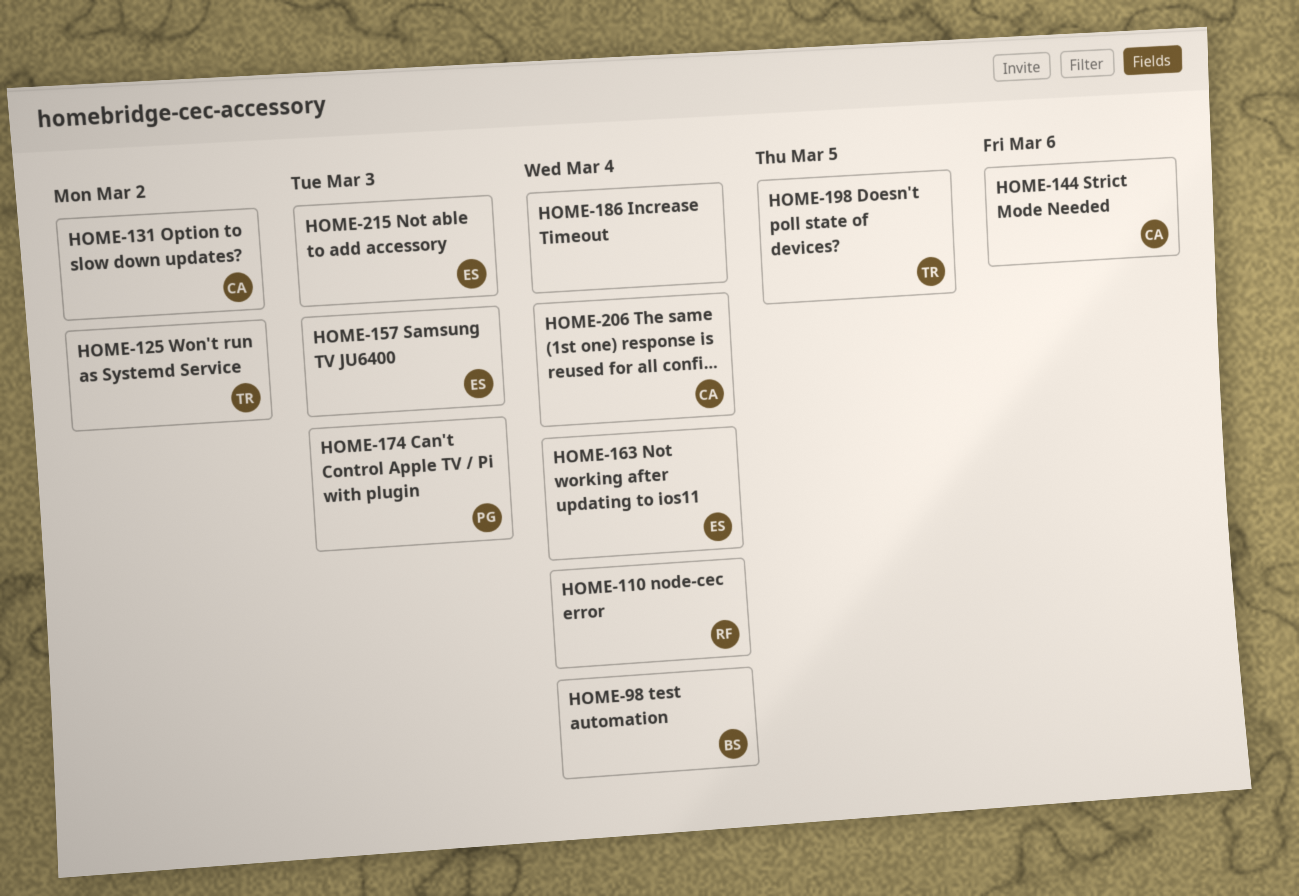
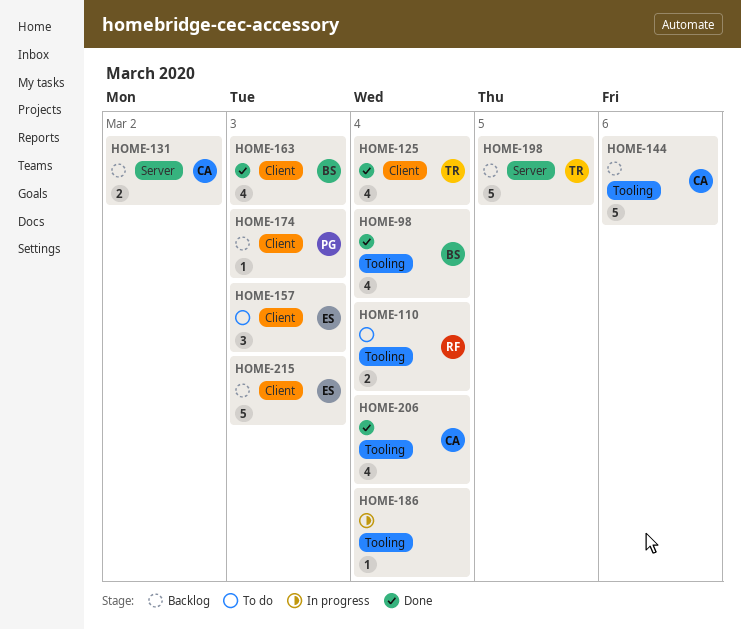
HOME-125, due: Mar 2 -> Mar 4
HOME-163, owner: ES -> BS
HOME-163, due: Mar 4 -> Mar 3

